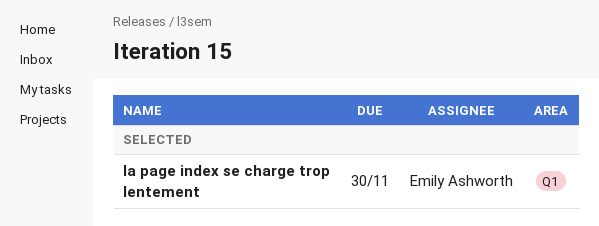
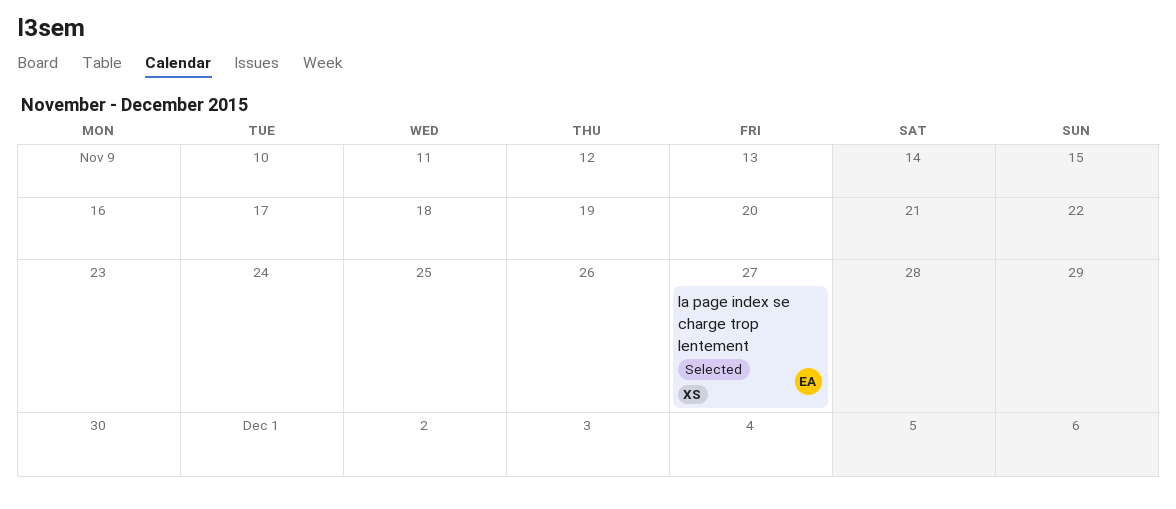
la page index se charge trop lentement, due: Nov 30 -> Nov 27

